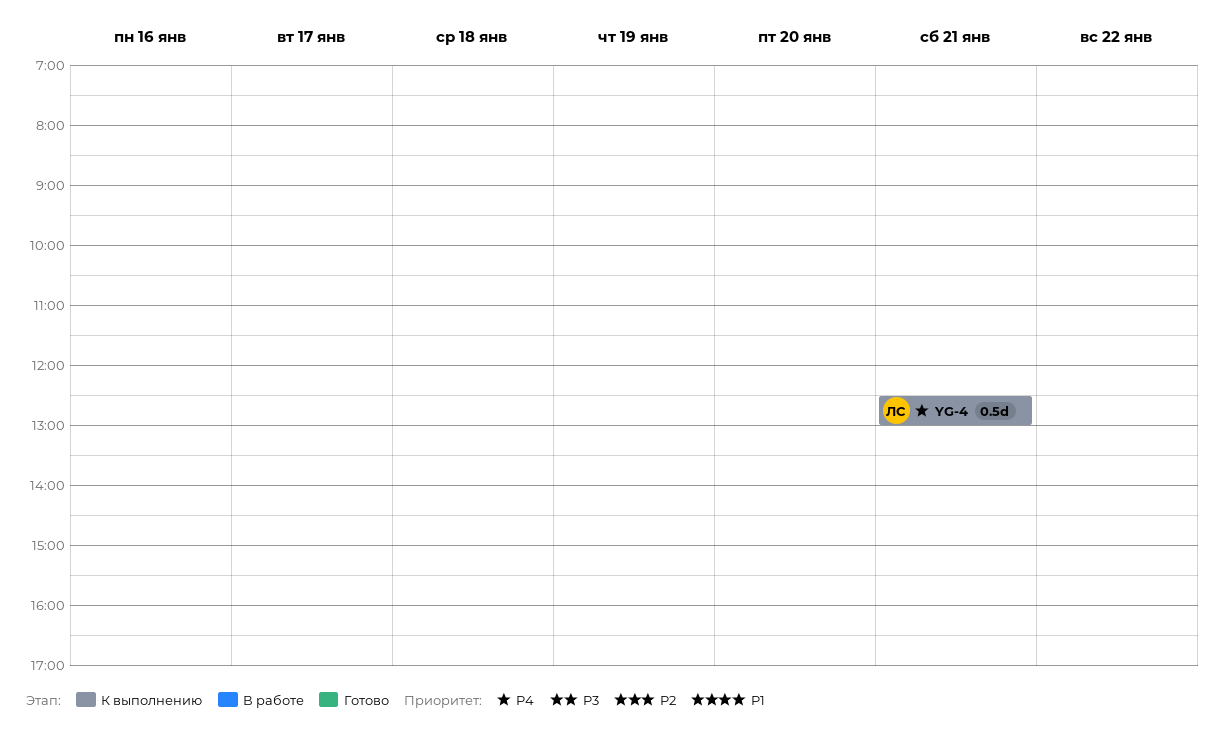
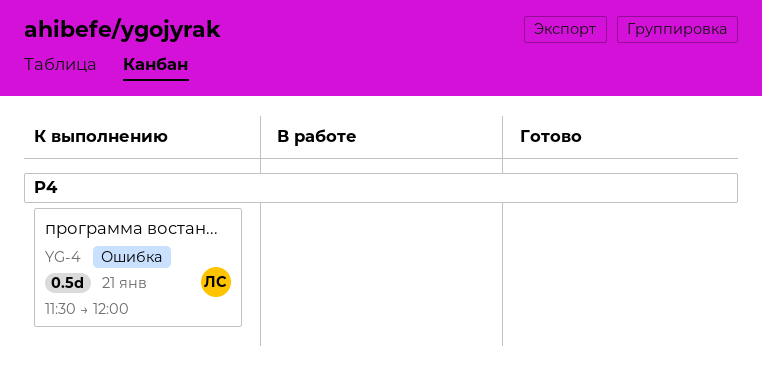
YG-4, begins: 12:30 -> 11:30
YG-4, ends: 13:00 -> 12:00

